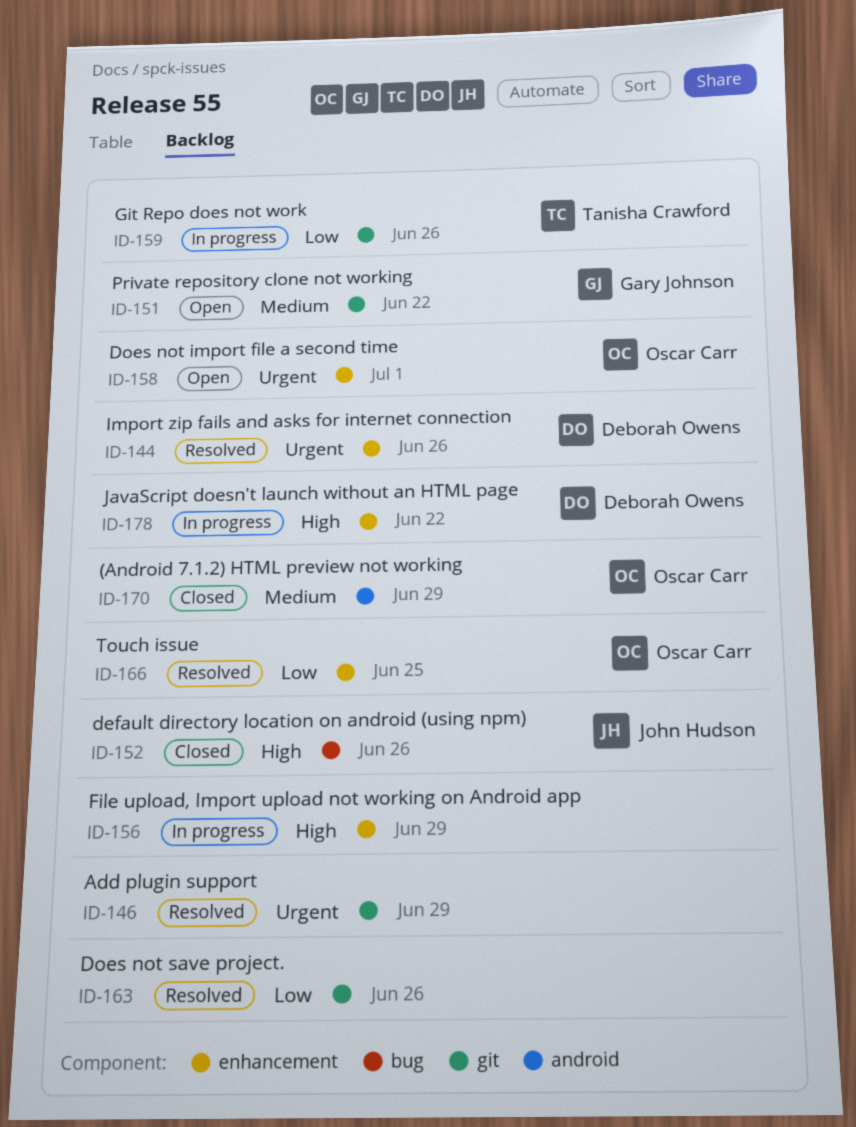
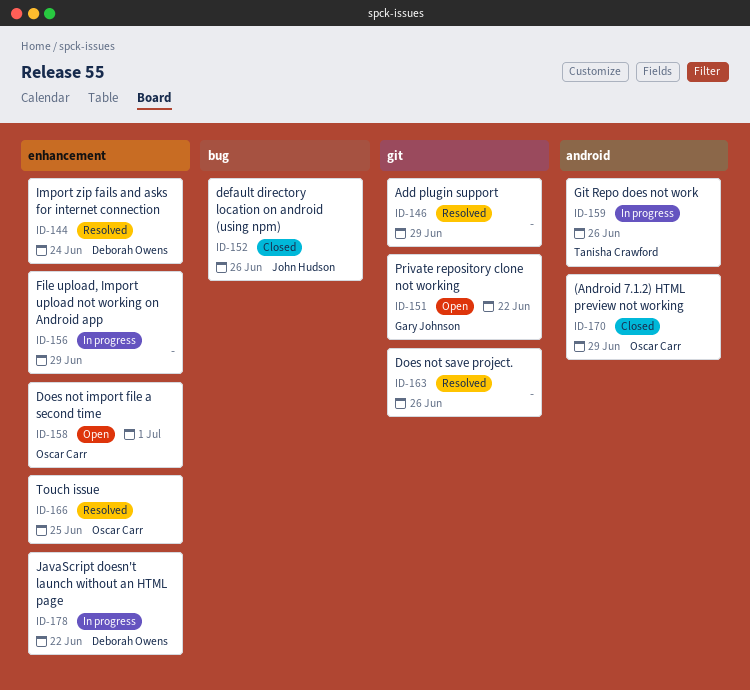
ID-144, due: Jun 26 -> Jun 24
ID-159, label: git -> android

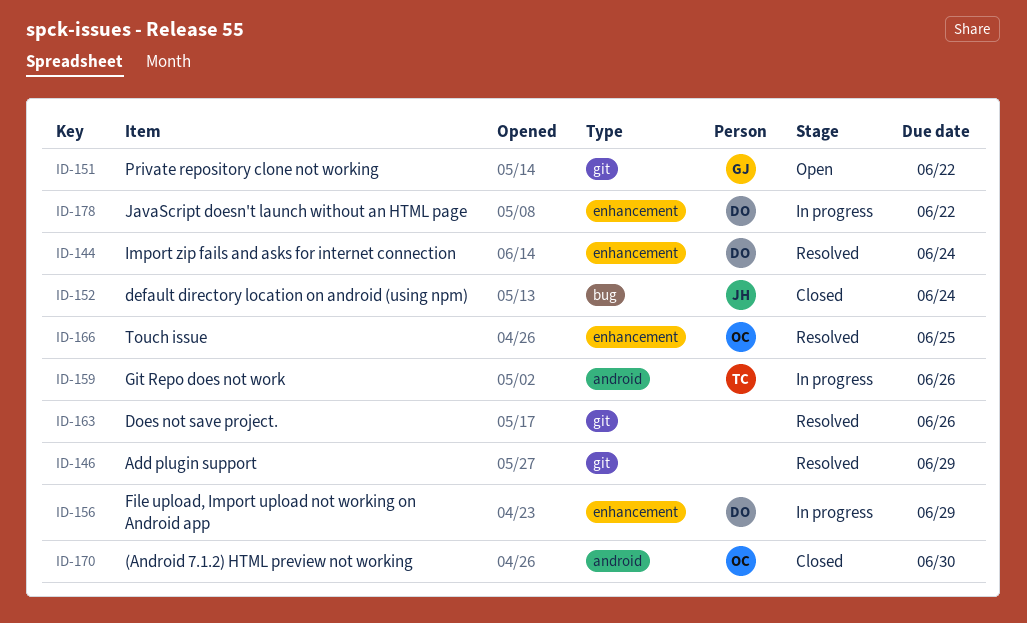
ID-152, due: Jun 26 -> Jun 24
ID-156, owner: none -> Deborah Owens
ID-158: present -> none
ID-170, due: Jun 29 -> Jun 30

